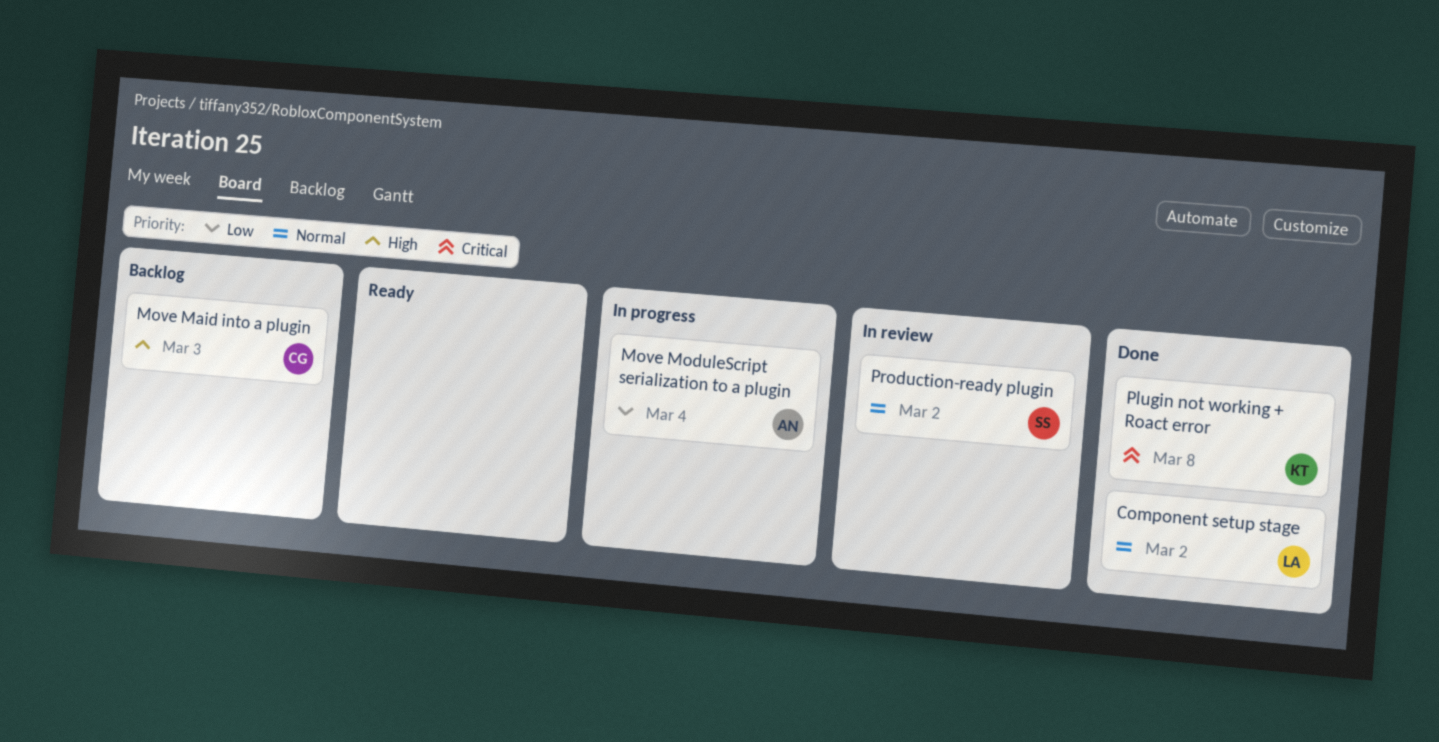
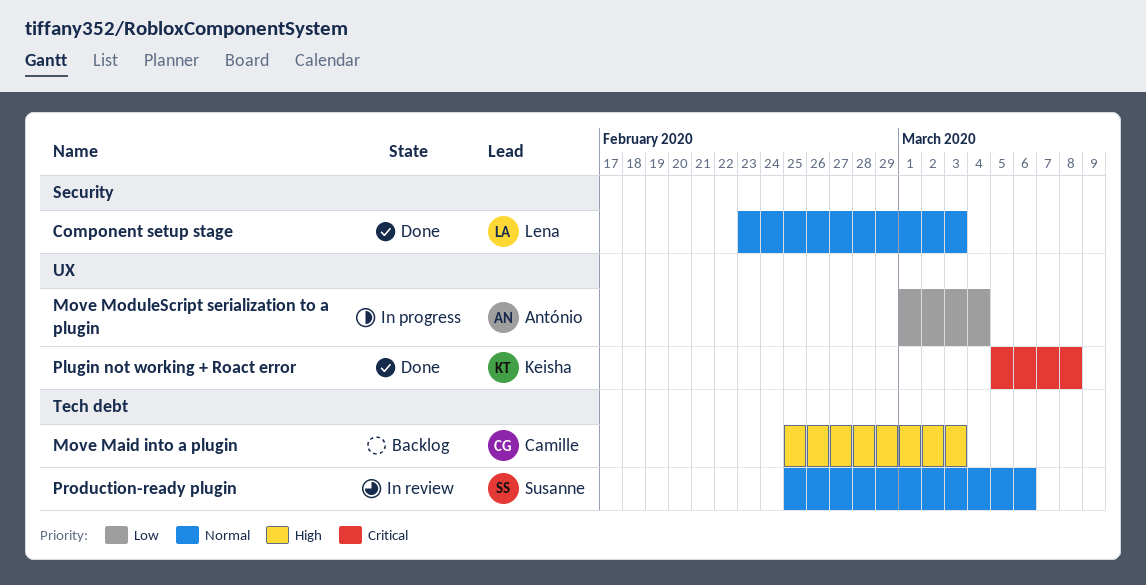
Component setup stage, due: Mar 2 -> Mar 3
Production-ready plugin, due: Mar 2 -> Mar 6

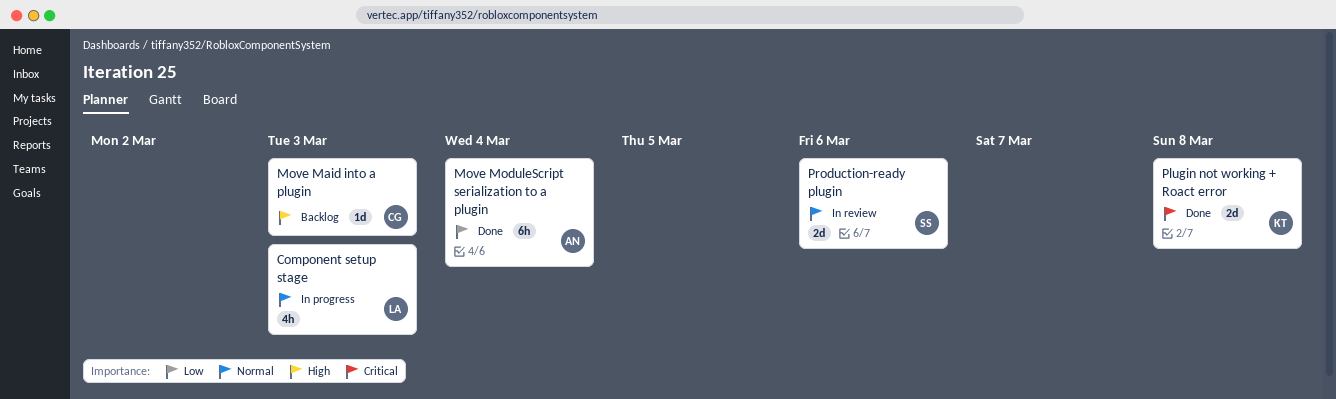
Component setup stage, status: Done -> In progress
Move ModuleScript serialization to a plugin, status: In progress -> Done

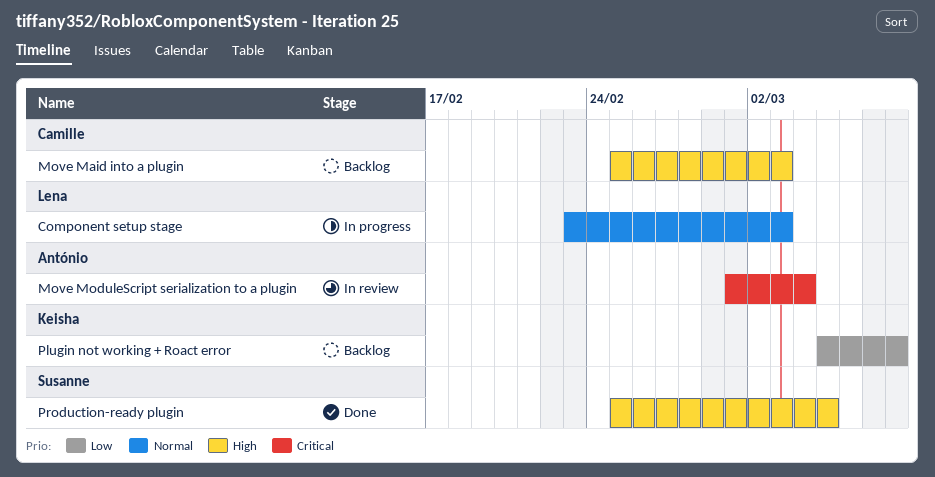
Move ModuleScript serialization to a plugin, status: Done -> In review
Move ModuleScript serialization to a plugin, priority: Low -> Critical
Plugin not working + Roact error, status: Done -> Backlog
Plugin not working + Roact error, priority: Critical -> Low
Production-ready plugin, status: In review -> Done
Production-ready plugin, priority: Normal -> High
Production-ready plugin, due: Mar 6 -> Mar 5

